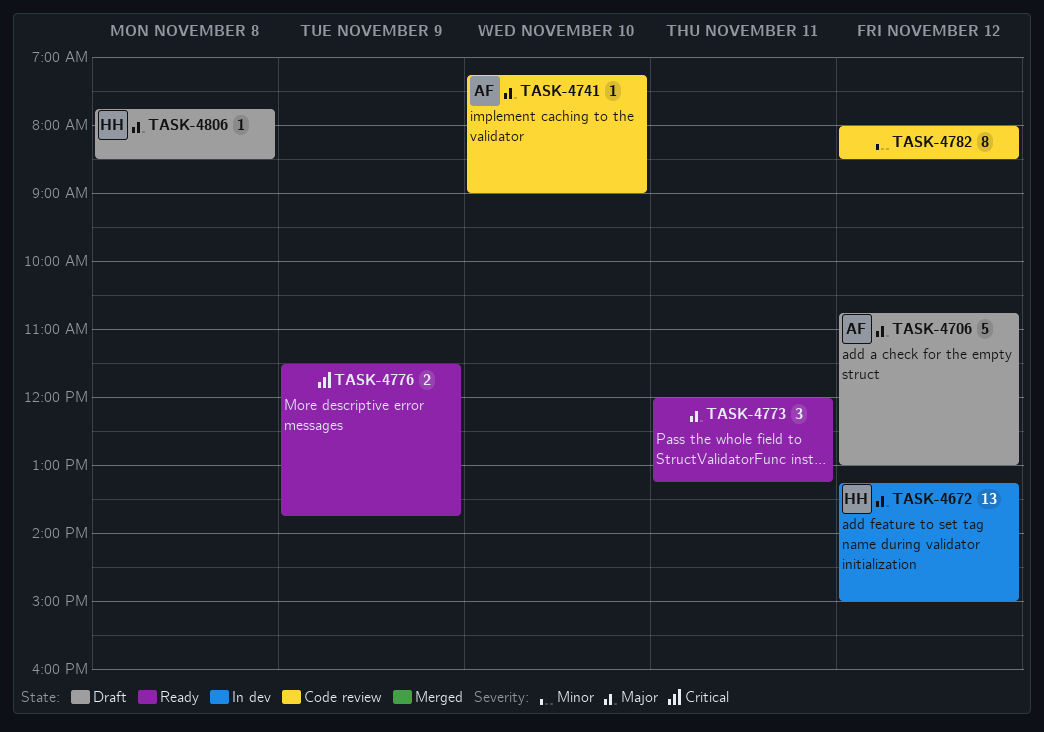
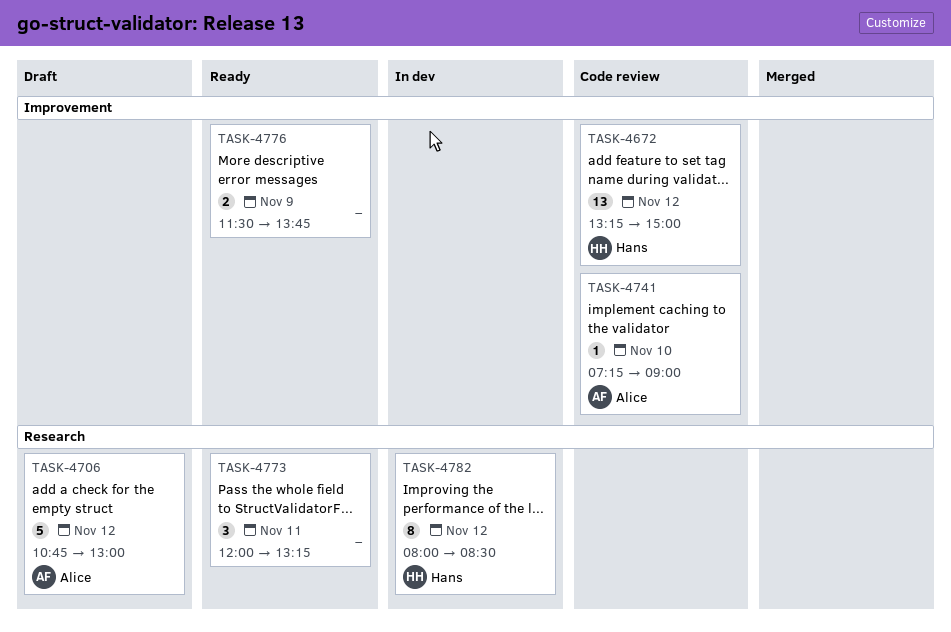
TASK-4672, status: In dev -> Code review
TASK-4782, status: Code review -> In dev
TASK-4782, owner: none -> Hans
TASK-4806: present -> none

